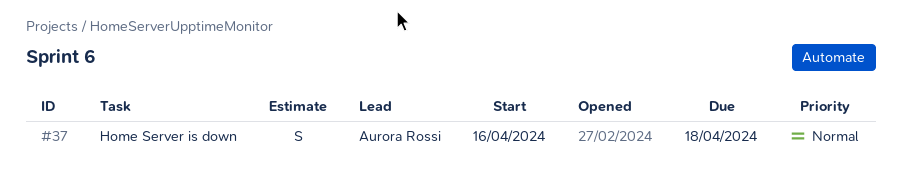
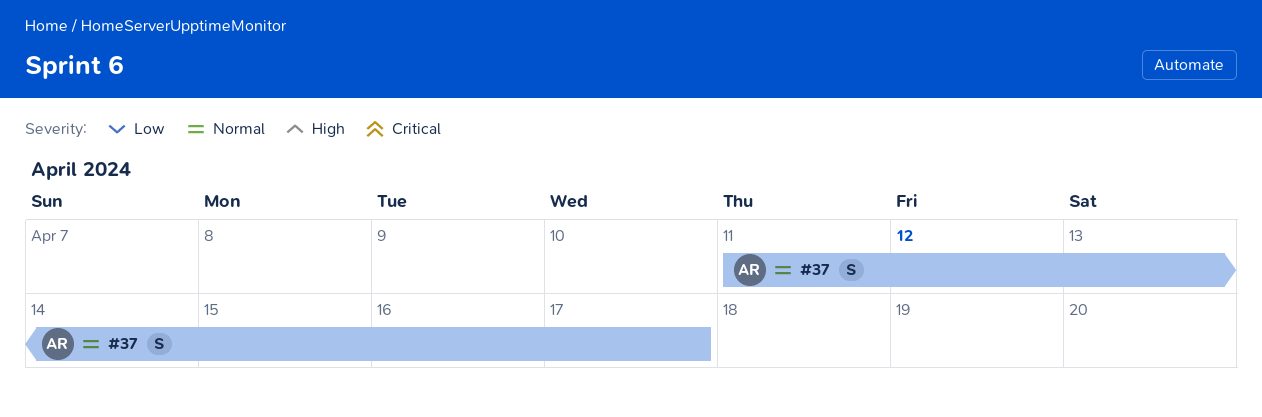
#37, start: Apr 16 -> Apr 11
#37, due: Apr 18 -> Apr 17

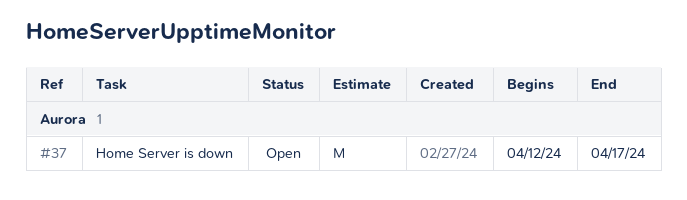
#37, estimate: S -> M
#37, start: Apr 11 -> Apr 12

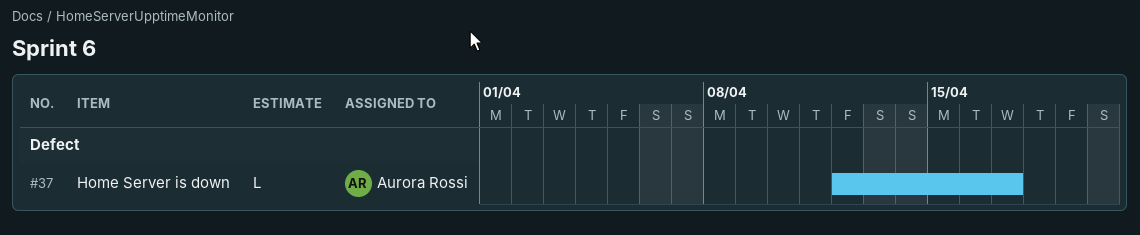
#37, estimate: M -> L

